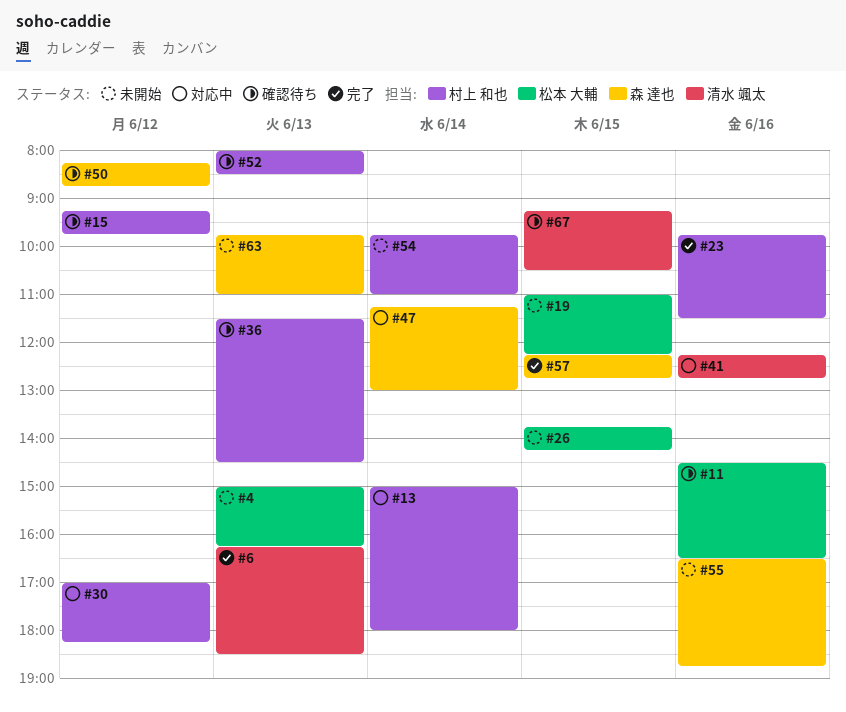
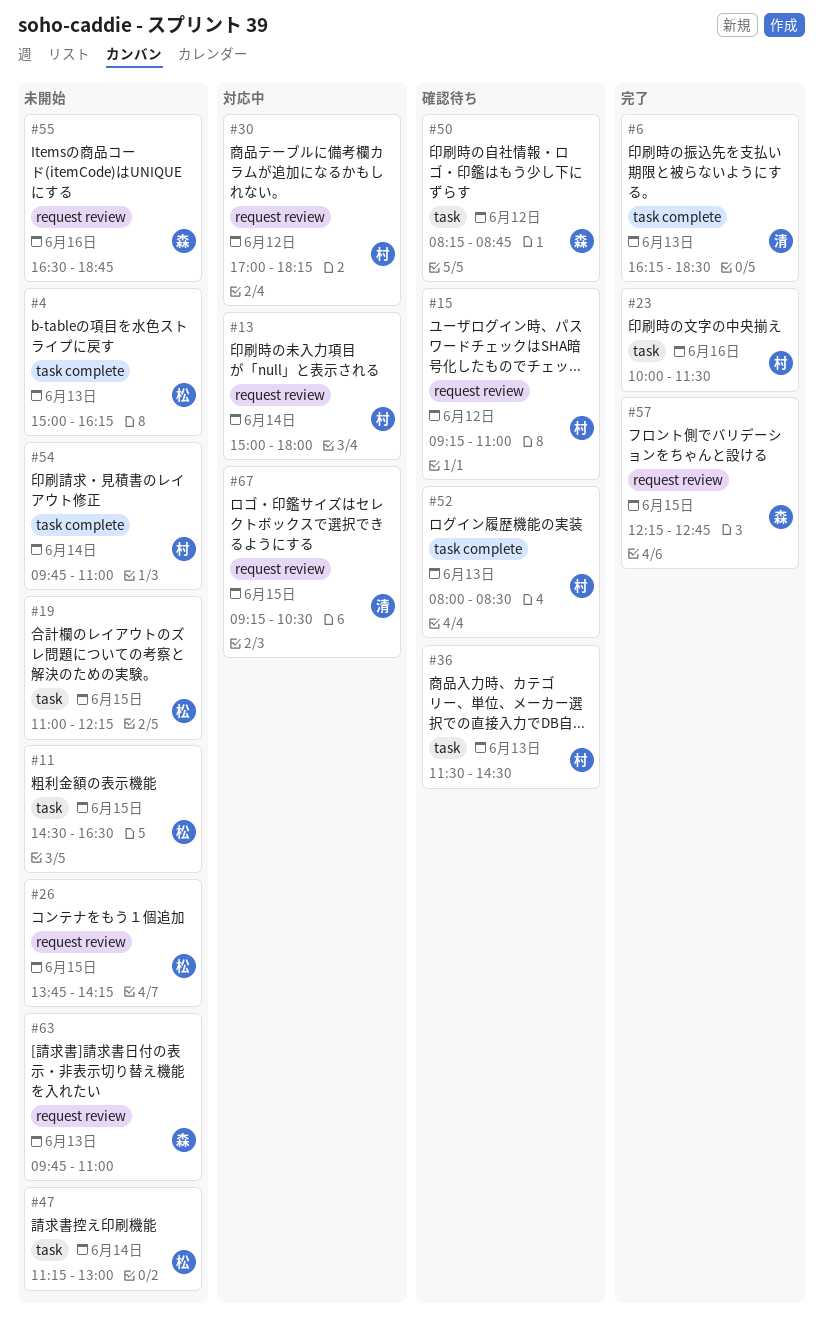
#11, status: 確認待ち -> 未開始
#11, day: Jun 16 -> Jun 15
#15, ends: 09:45 -> 11:00
#23, begins: 09:45 -> 10:00
#41: present -> none
#47, status: 対応中 -> 未開始
#47, owner: 森 達也 -> 松本 大輔
#67, status: 確認待ち -> 対応中

